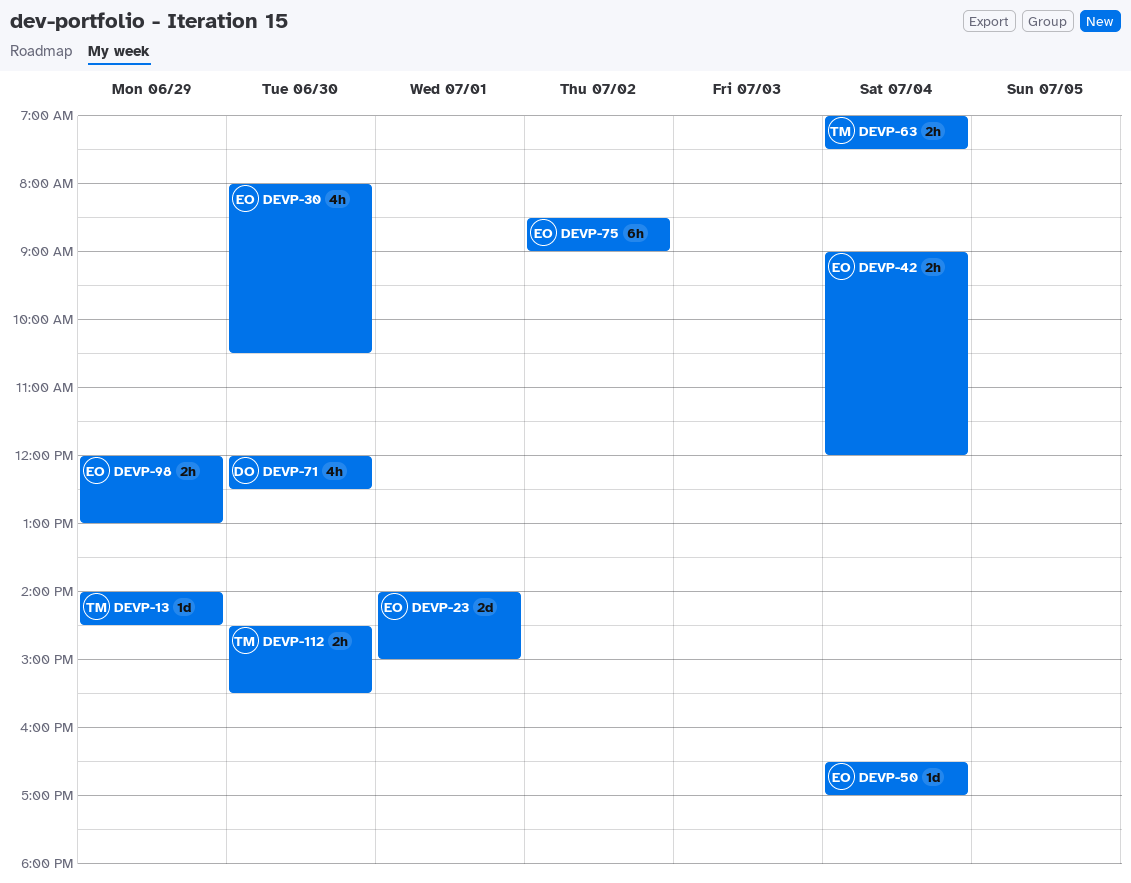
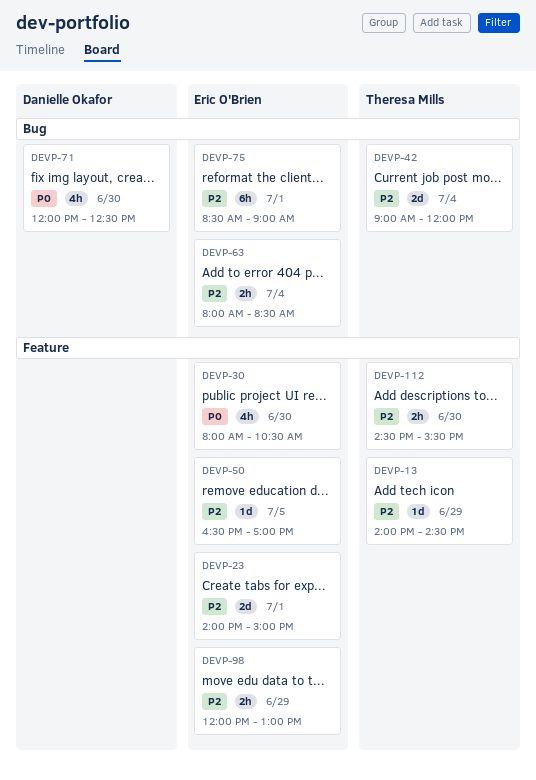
DEVP-42, owner: Eric O'Brien -> Theresa Mills
DEVP-42, estimate: 2h -> 2d
DEVP-50, day: Jul 4 -> Jul 5
DEVP-63, owner: Theresa Mills -> Eric O'Brien
DEVP-63, begins: 07:00 -> 08:00
DEVP-63, ends: 07:30 -> 08:30
DEVP-75, day: Jul 2 -> Jul 1

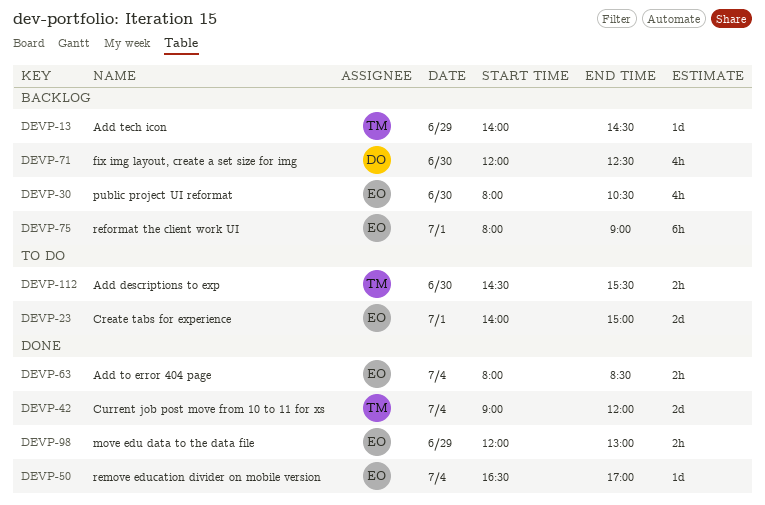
DEVP-50, day: Jul 5 -> Jul 4
DEVP-75, begins: 08:30 -> 08:00

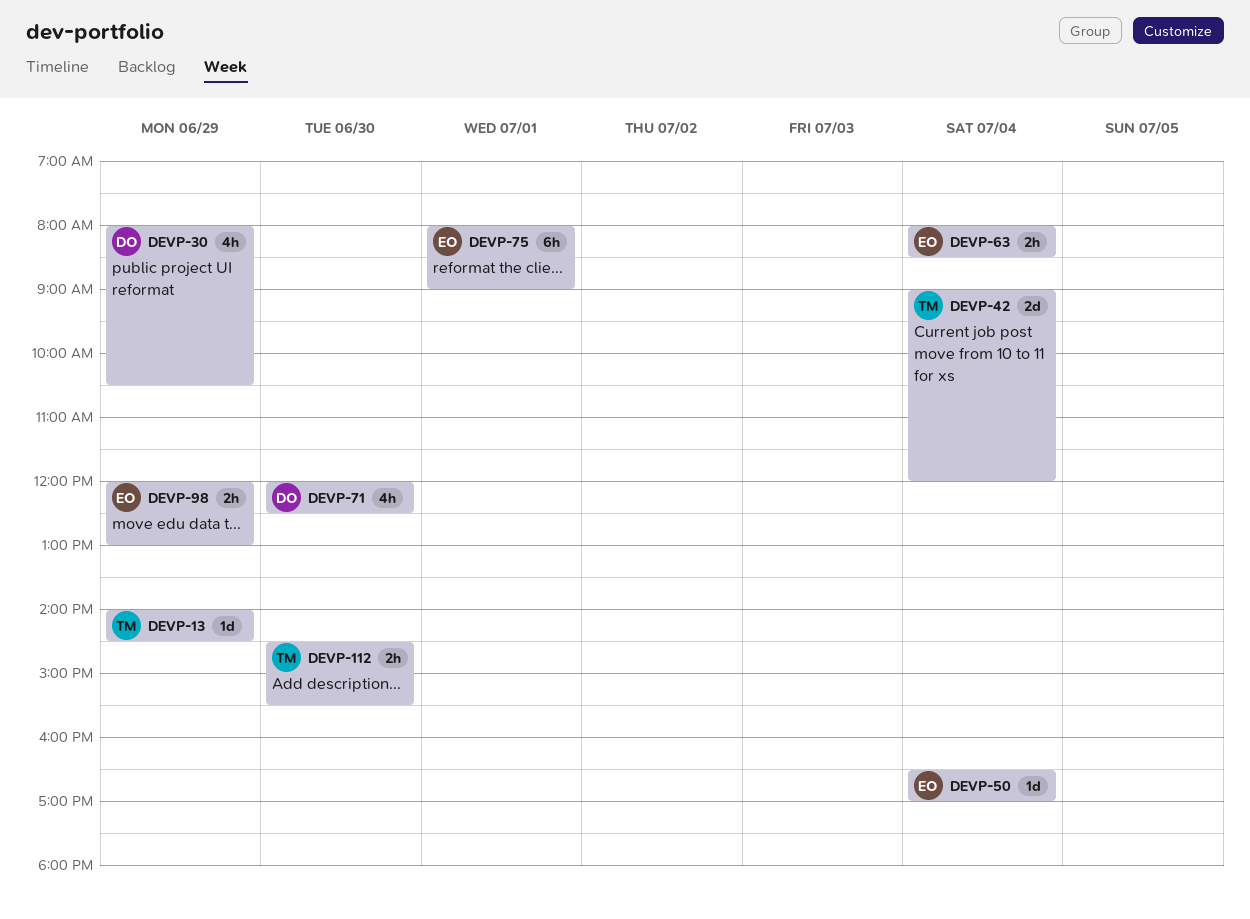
DEVP-23: present -> none
DEVP-30, owner: EO -> DO
DEVP-30, day: Jun 30 -> Jun 29

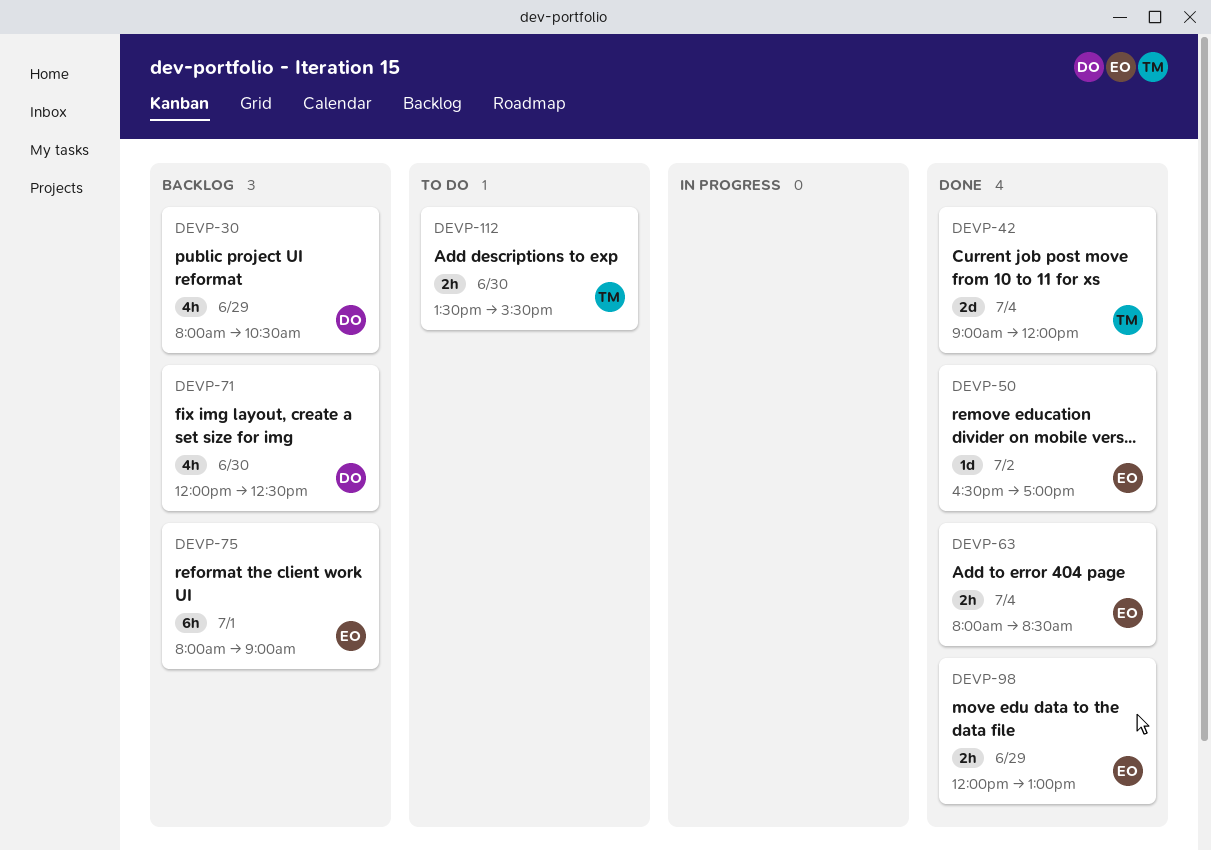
DEVP-13: present -> none
DEVP-50, day: Jul 4 -> Jul 2
DEVP-112, begins: 14:30 -> 13:30

